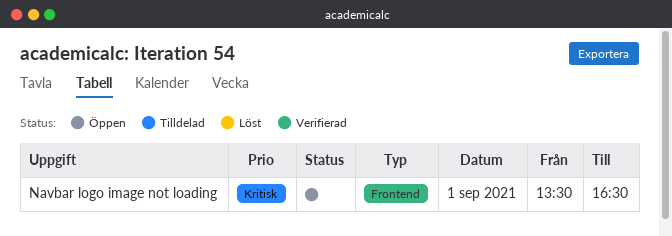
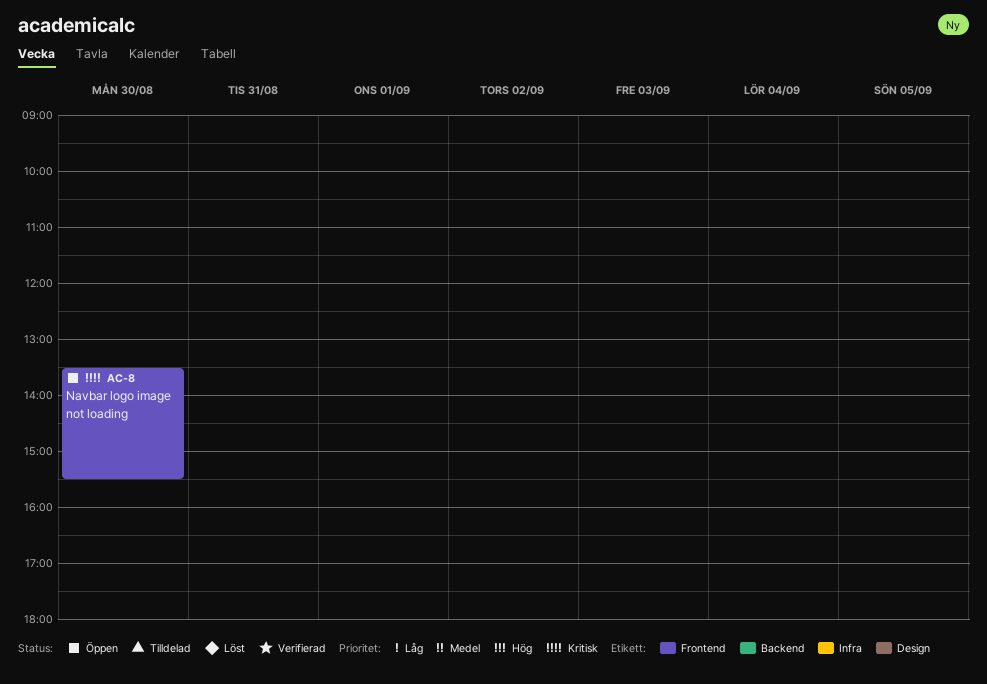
Navbar logo image not loading, day: Sep 1 -> Aug 30
Navbar logo image not loading, ends: 16:30 -> 15:30

